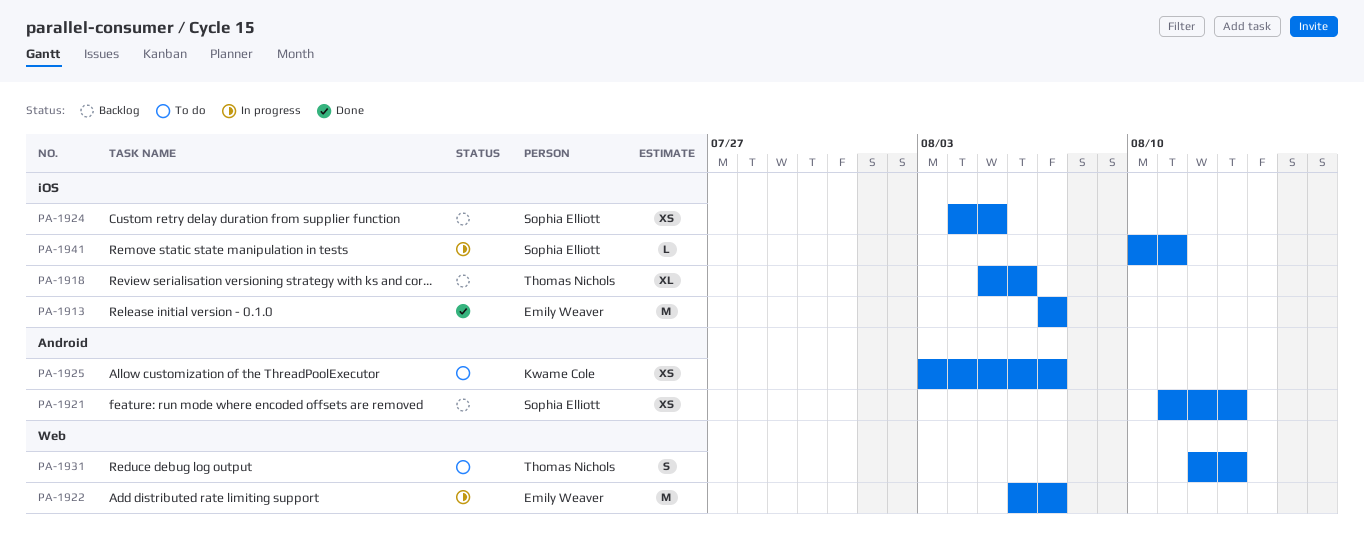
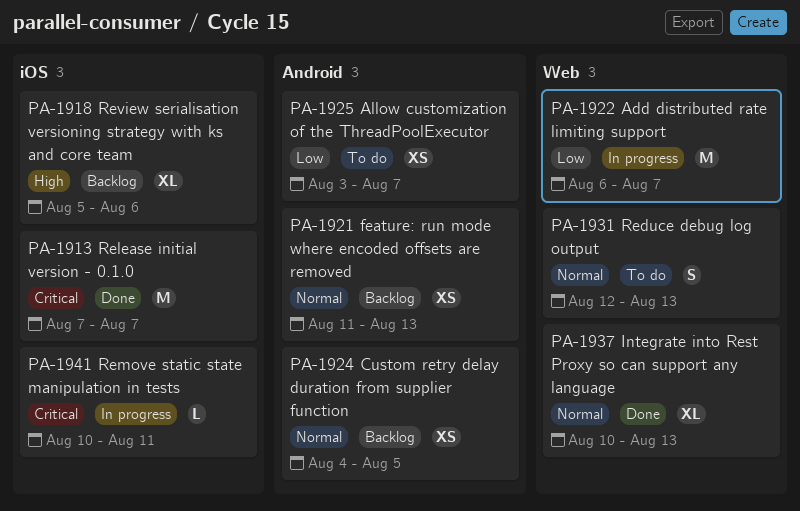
PA-1924, label: iOS -> Android
PA-1937: none -> present

